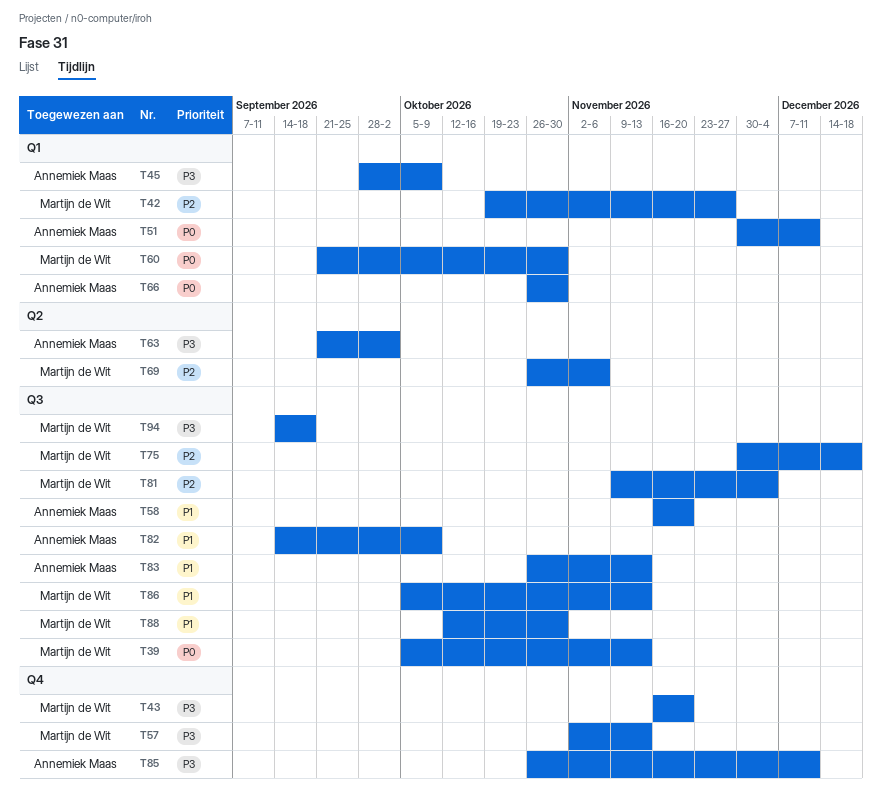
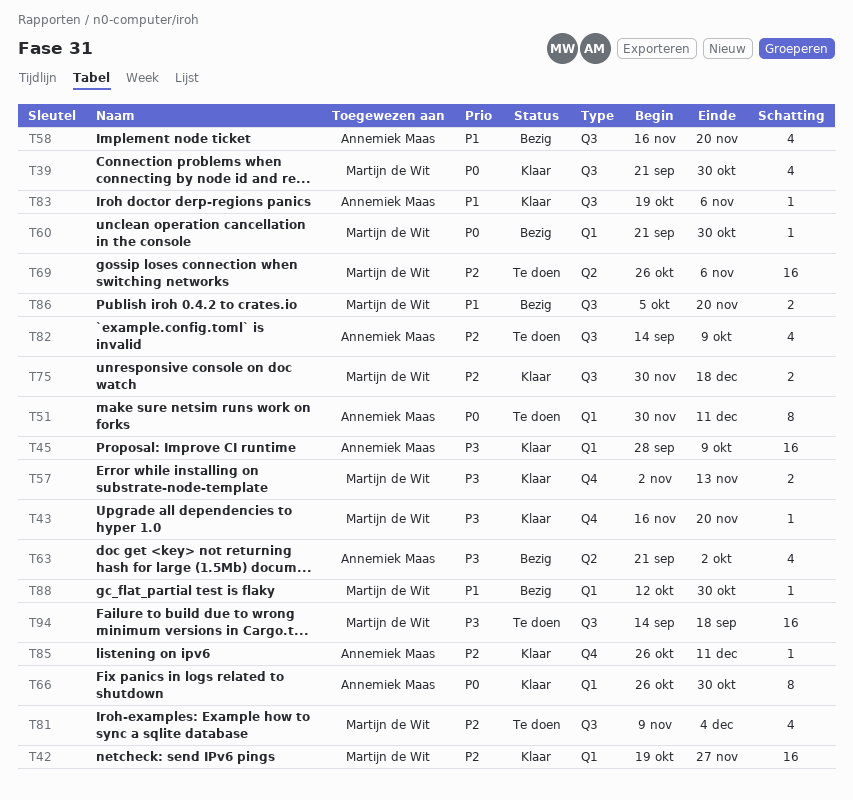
T39, start: Oct 5 -> Sep 21
T39, due: Nov 13 -> Oct 30
T82, priority: P1 -> P2
T83, start: Oct 26 -> Oct 19
T83, due: Nov 13 -> Nov 6
T85, priority: P3 -> P2
T86, due: Nov 13 -> Nov 20
T88, label: Q3 -> Q1

